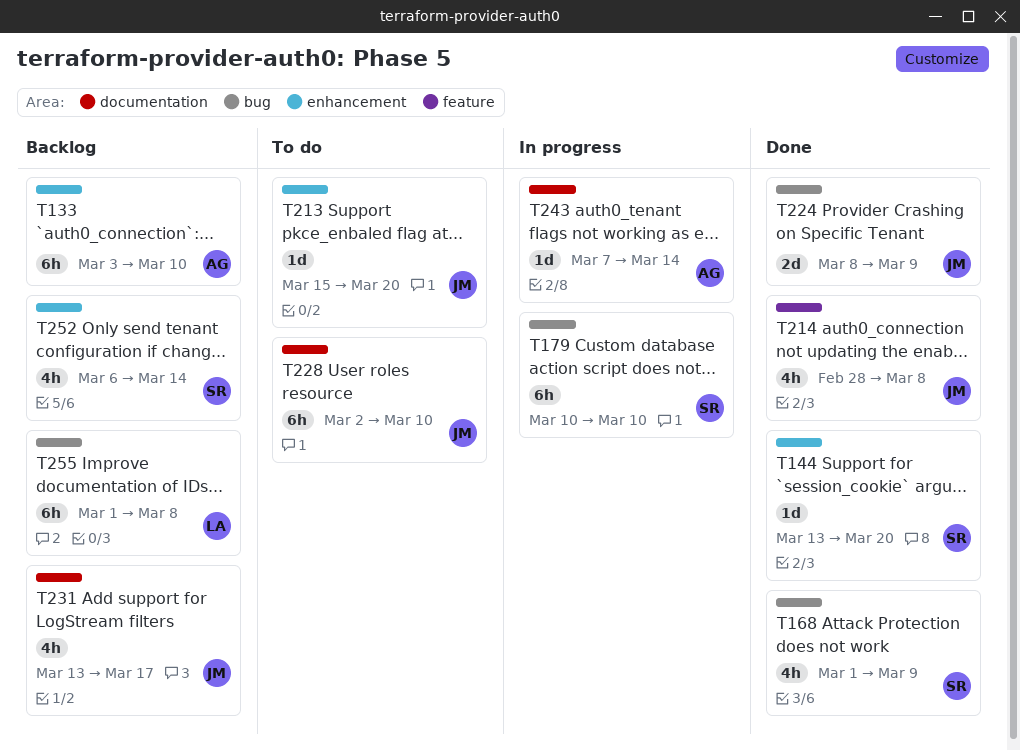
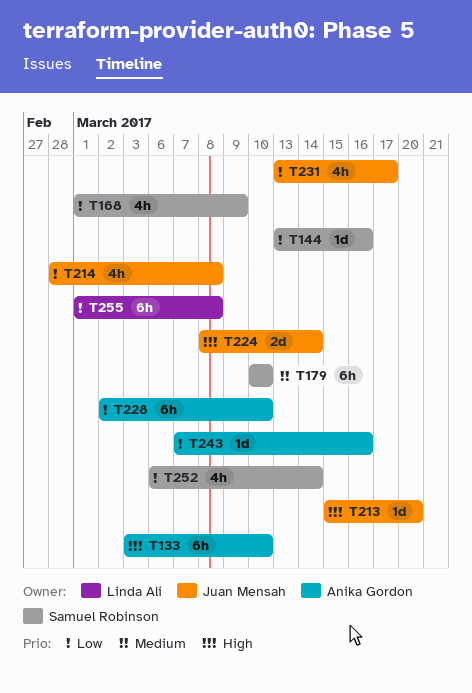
T144, due: Mar 20 -> Mar 16
T224, due: Mar 9 -> Mar 14
T228, owner: Juan Mensah -> Anika Gordon
T243, due: Mar 14 -> Mar 16

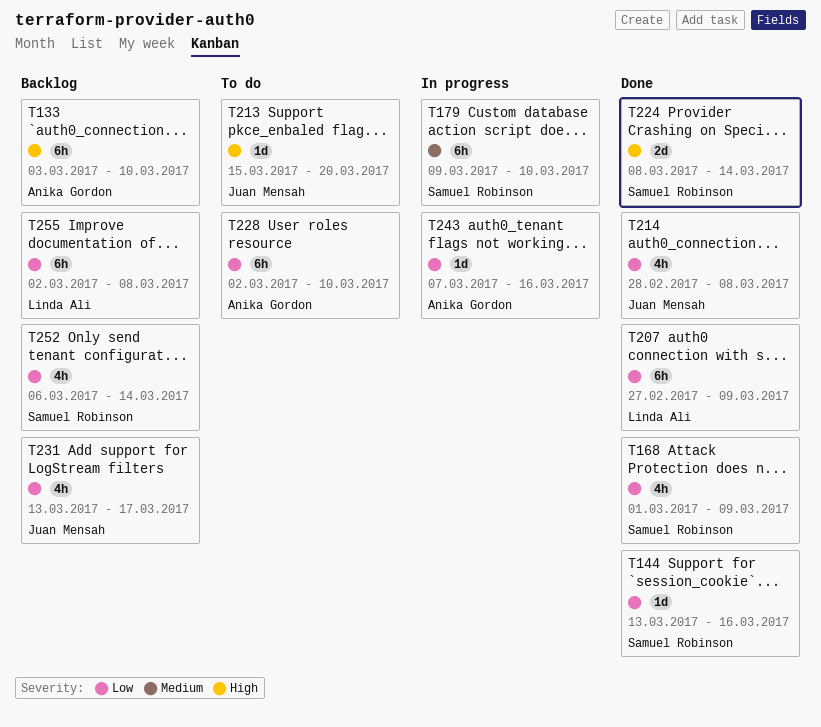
T179, start: Mar 10 -> Mar 9
T207: none -> present
T224, owner: Juan Mensah -> Samuel Robinson
T255, start: Mar 1 -> Mar 2

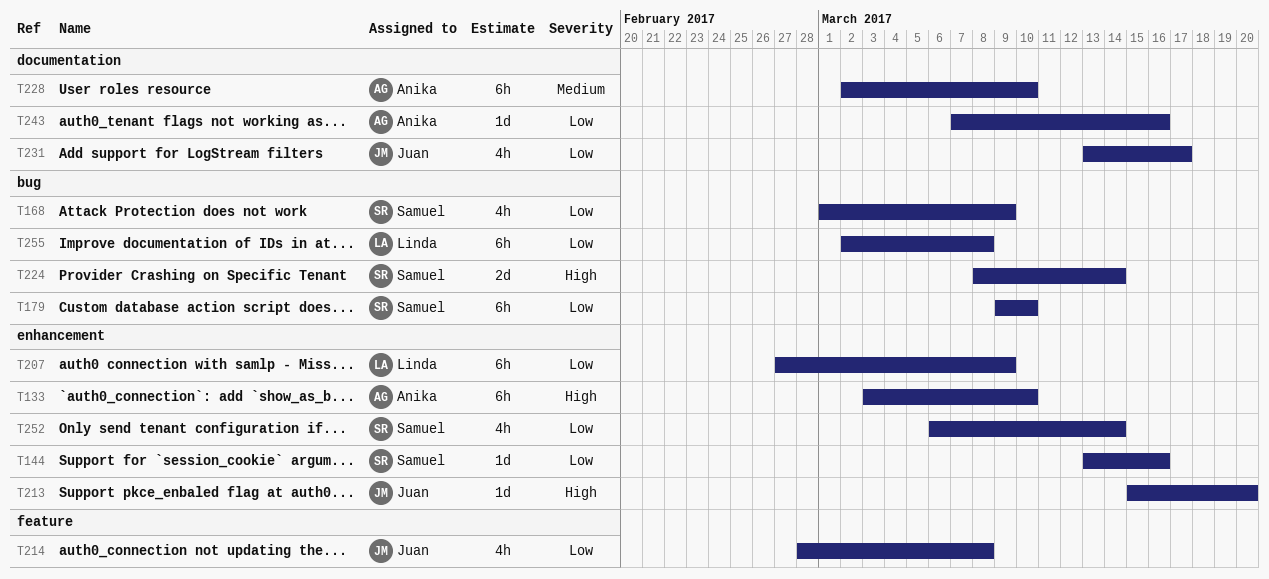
T179, priority: Medium -> Low
T228, priority: Low -> Medium

